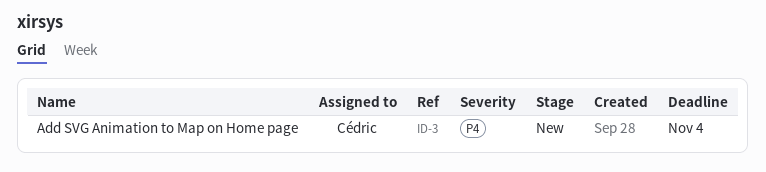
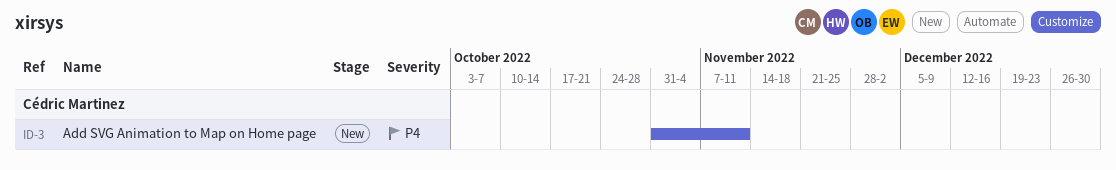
ID-3, due: Nov 4 -> Nov 11

